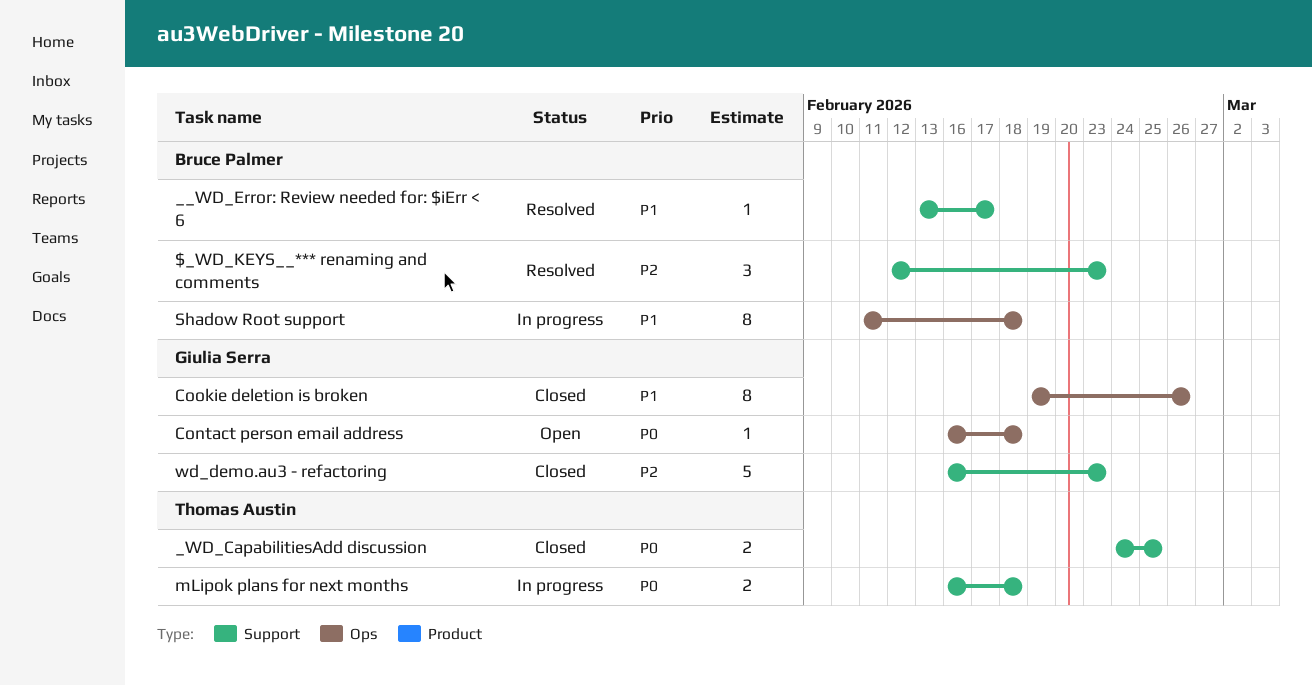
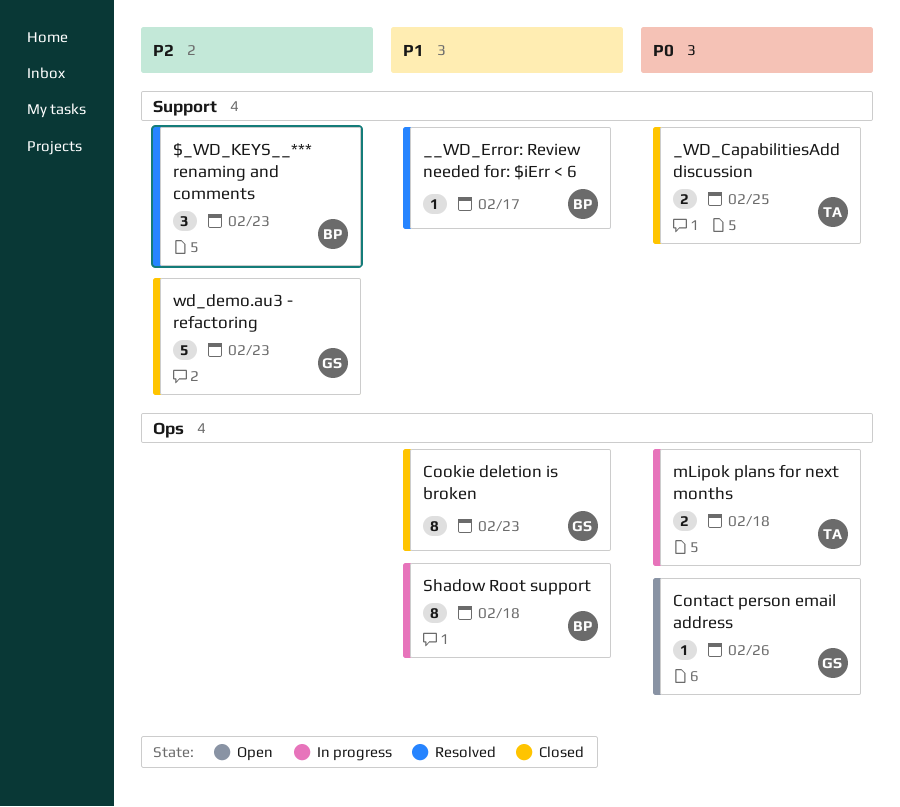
Contact person email address, due: Feb 18 -> Feb 26
Cookie deletion is broken, due: Feb 26 -> Feb 23
mLipok plans for next months, label: Support -> Ops

